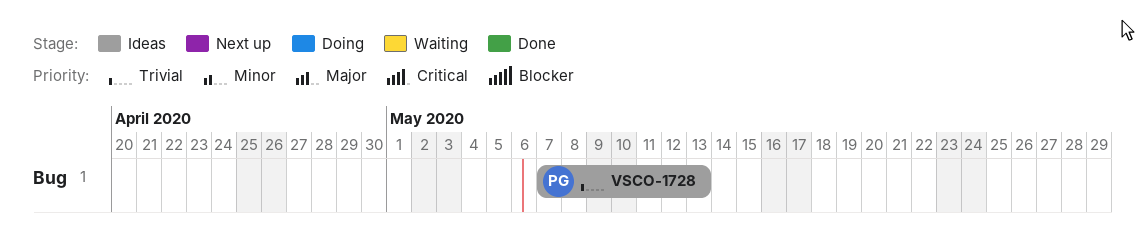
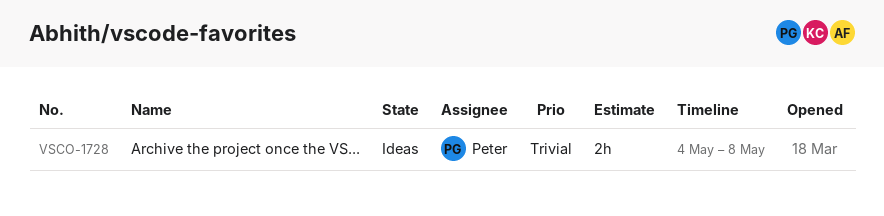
VSCO-1728, start: May 7 -> May 4
VSCO-1728, due: May 13 -> May 8

